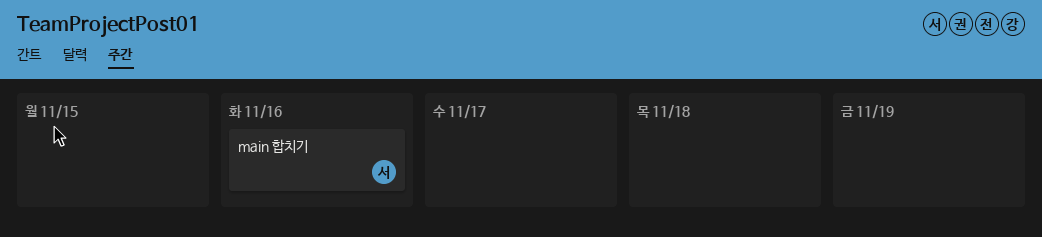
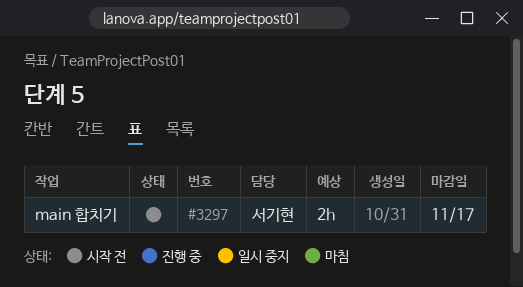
main 합치기, due: Nov 16 -> Nov 17

